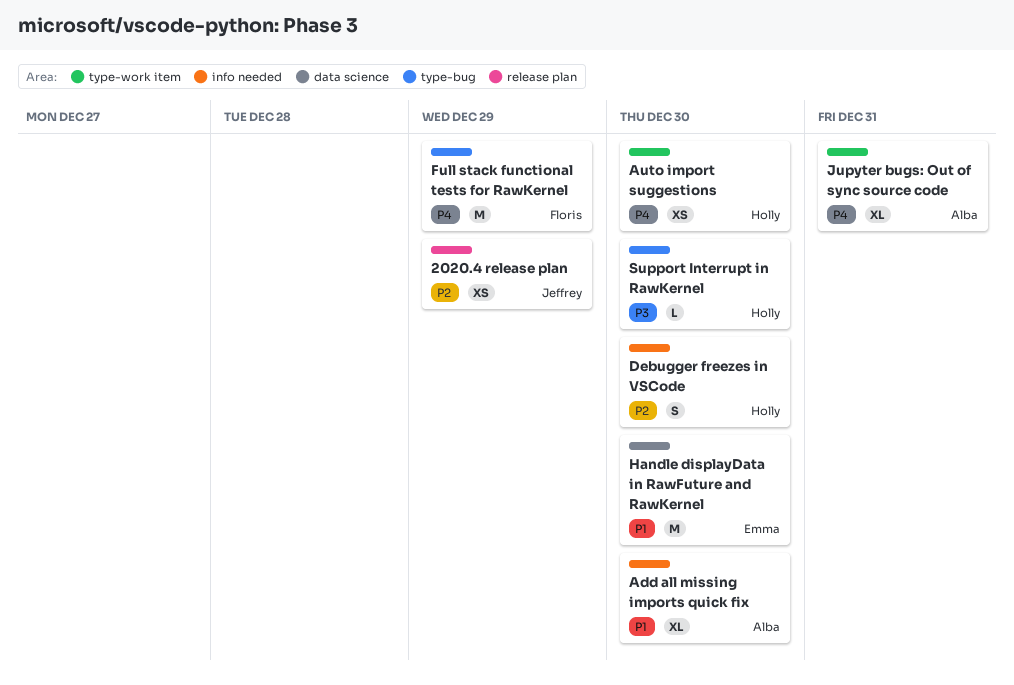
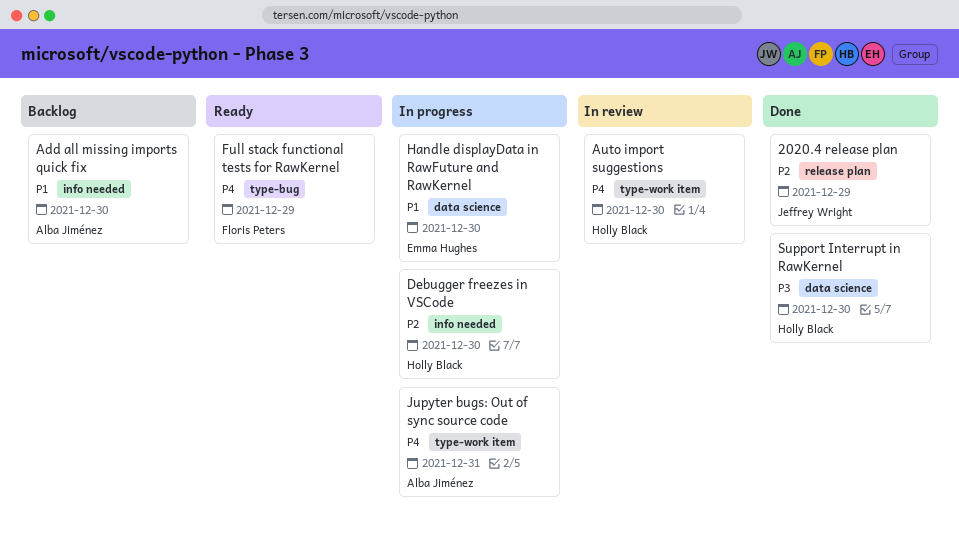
Support Interrupt in RawKernel, label: type-bug -> data science

